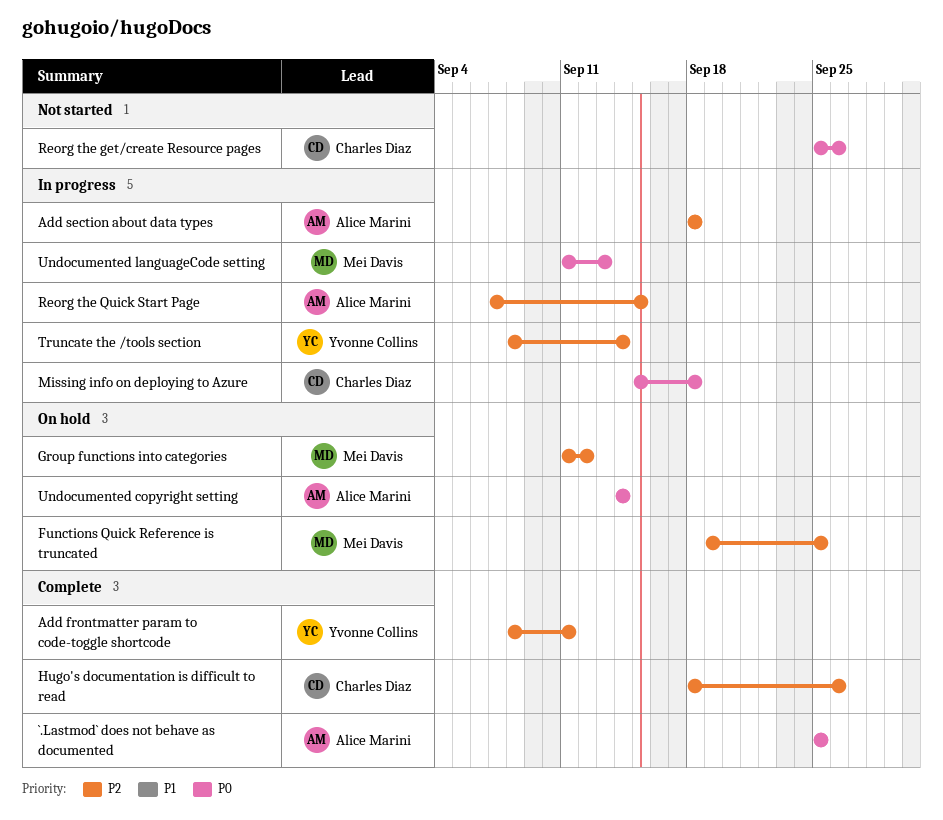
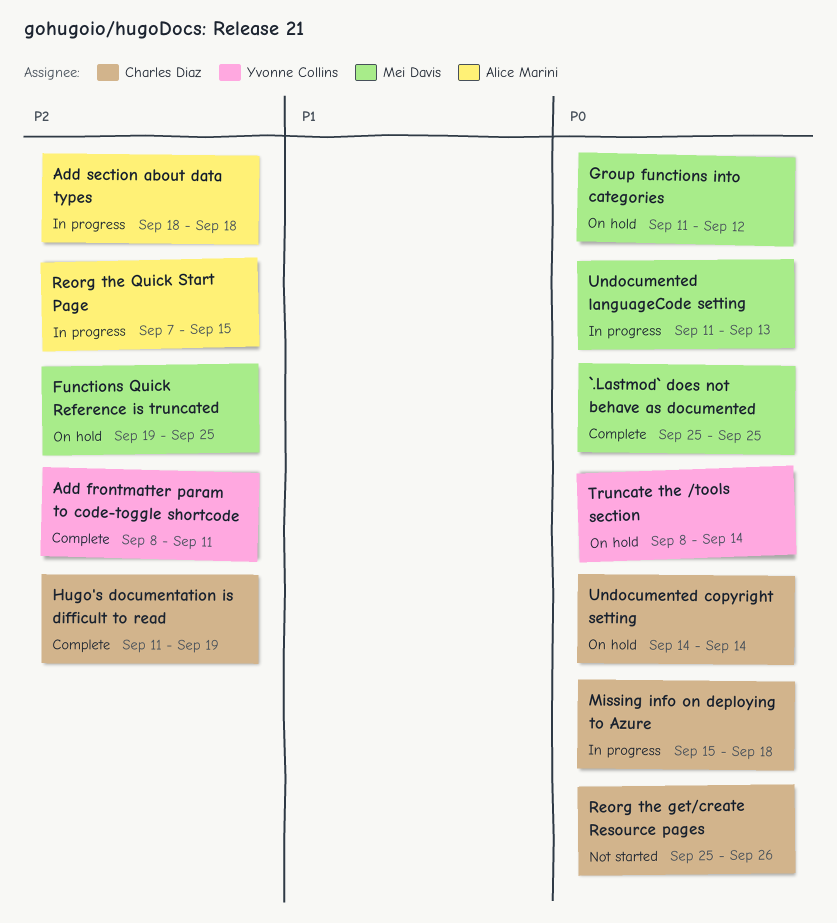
`.Lastmod` does not behave as documented, owner: Alice Marini -> Mei Davis
Group functions into categories, priority: P2 -> P0
Hugo's documentation is difficult to read, start: Sep 18 -> Sep 11
Hugo's documentation is difficult to read, due: Sep 26 -> Sep 19
Truncate the /tools section, status: In progress -> On hold
Truncate the /tools section, priority: P2 -> P0
Undocumented copyright setting, owner: Alice Marini -> Charles Diaz

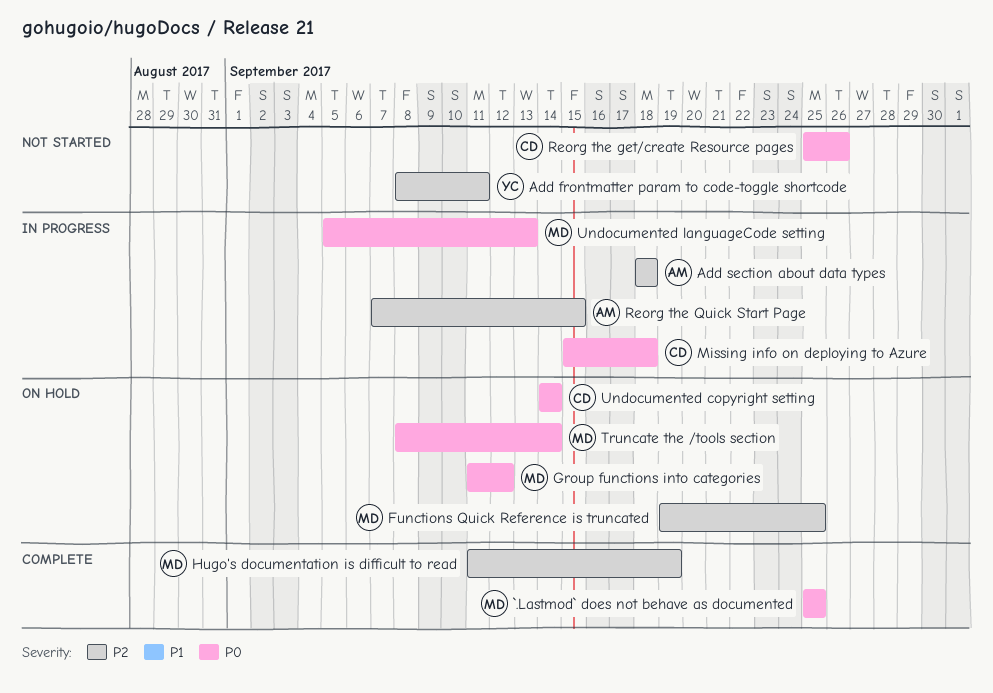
Add frontmatter param to code-toggle shortcode, status: Complete -> Not started
Hugo's documentation is difficult to read, owner: Charles Diaz -> Mei Davis
Truncate the /tools section, owner: Yvonne Collins -> Mei Davis
Undocumented languageCode setting, start: Sep 11 -> Sep 5

